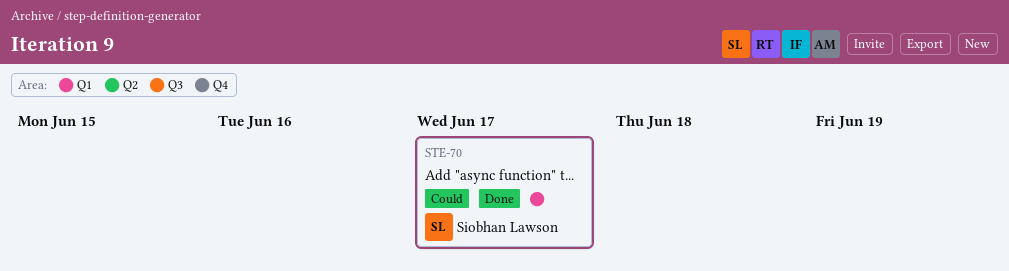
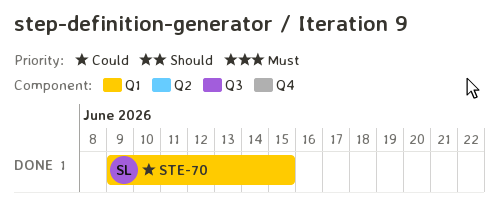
STE-70, due: Jun 17 -> Jun 15

